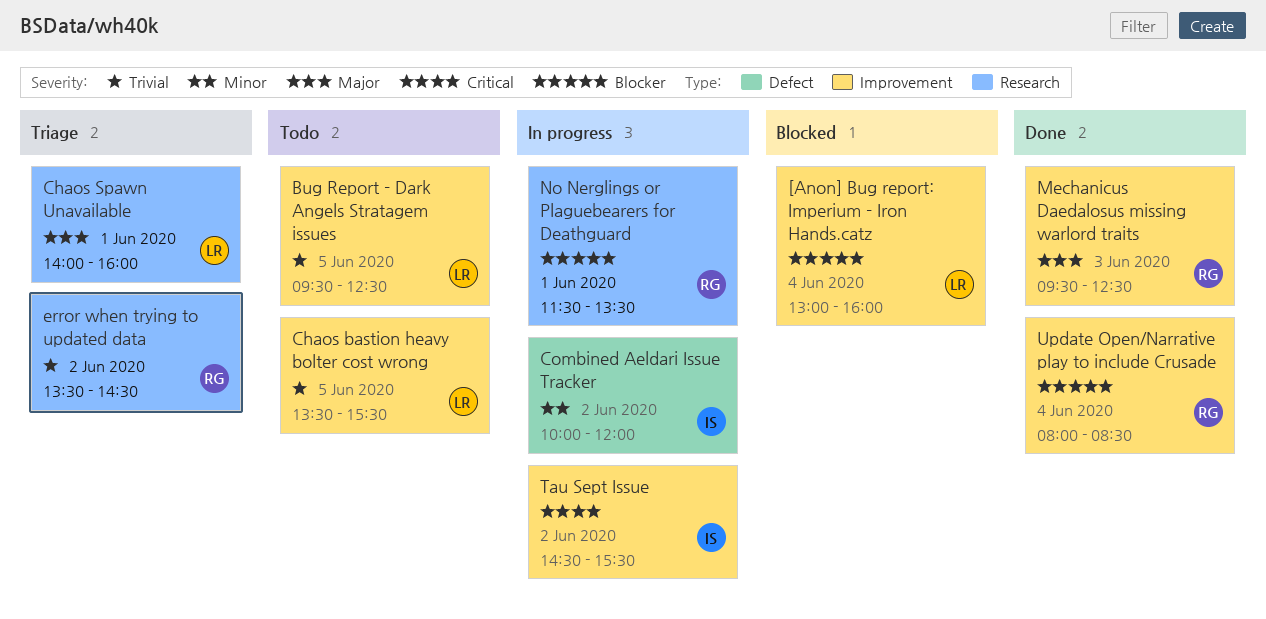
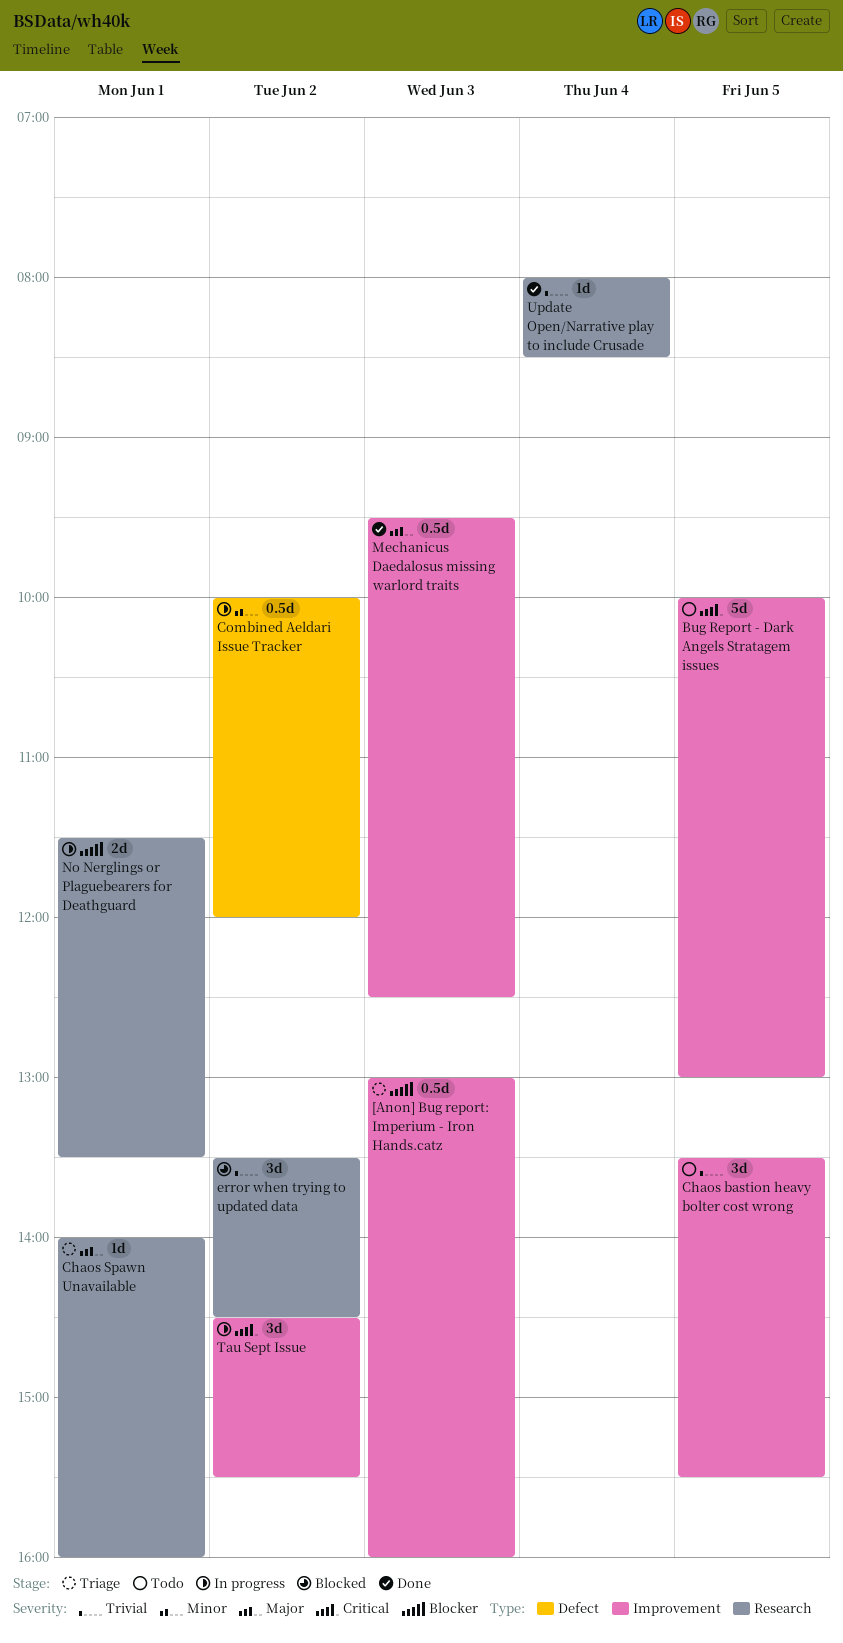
[Anon] Bug report: Imperium - Iron Hands.catz, status: Blocked -> Triage
[Anon] Bug report: Imperium - Iron Hands.catz, day: Jun 4 -> Jun 3
Bug Report - Dark Angels Stratagem issues, priority: Trivial -> Critical
Bug Report - Dark Angels Stratagem issues, begins: 09:30 -> 10:00
Bug Report - Dark Angels Stratagem issues, ends: 12:30 -> 13:00
error when trying to updated data, status: Triage -> Blocked
Update Open/Narrative play to include Crusade, priority: Blocker -> Trivial
Update Open/Narrative play to include Crusade, label: Improvement -> Research

